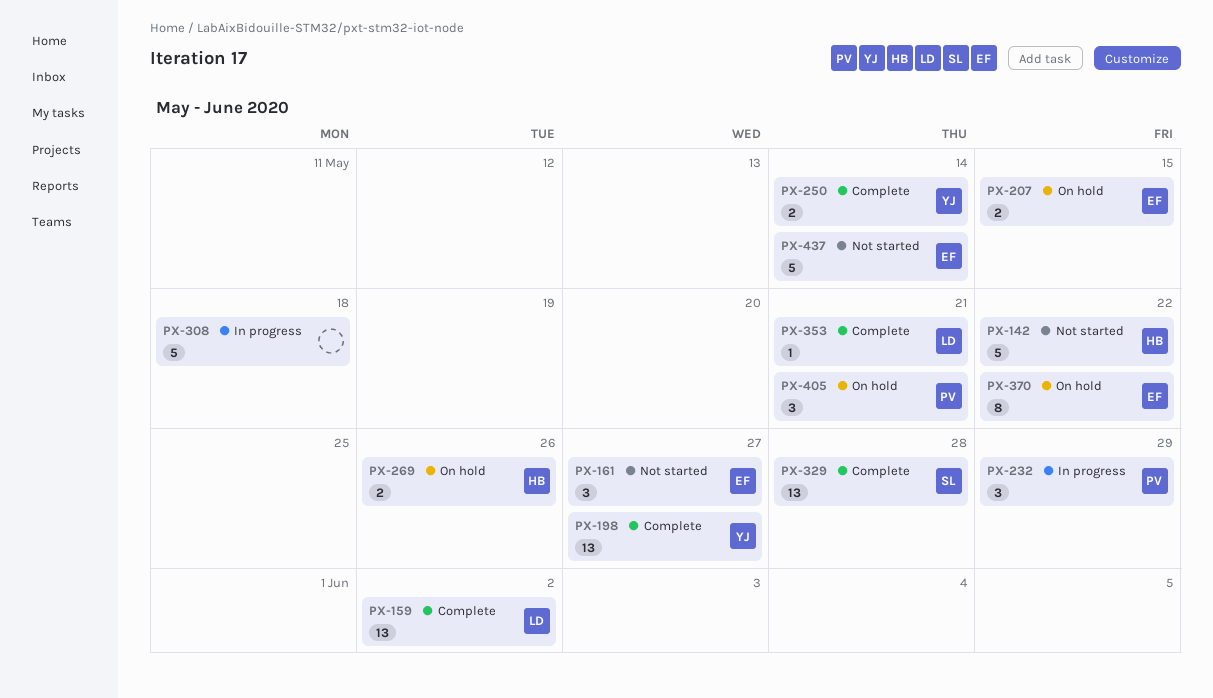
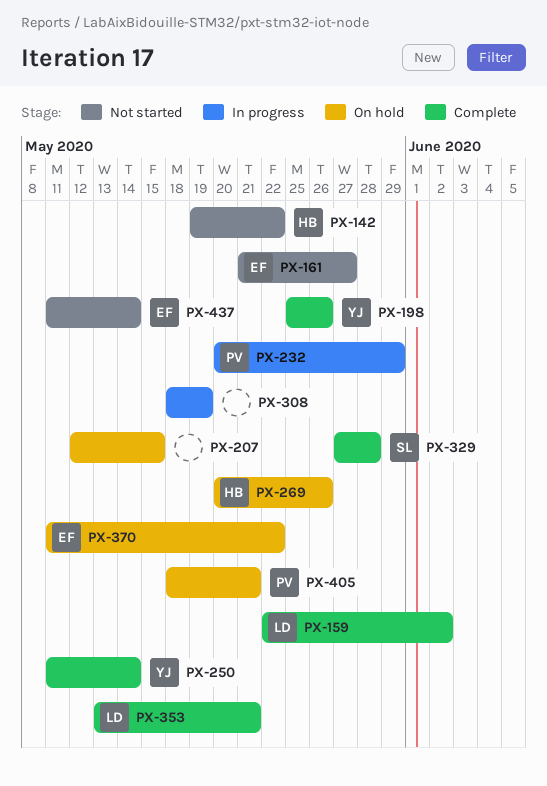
PX-198, due: May 27 -> May 26
PX-207, owner: EF -> none
PX-308, due: May 18 -> May 19

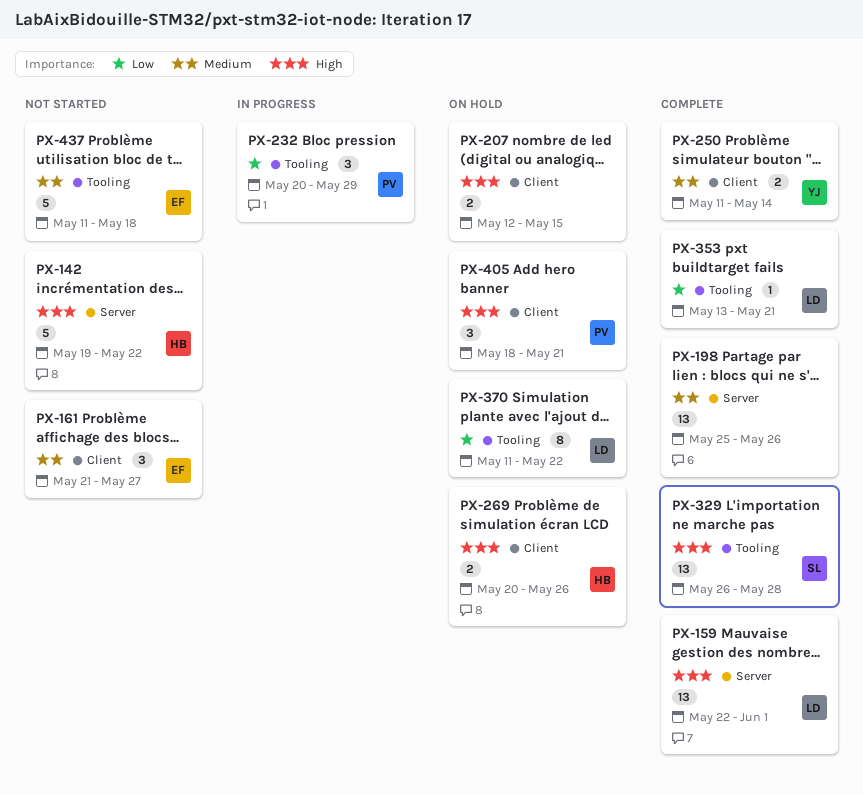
PX-159, due: Jun 2 -> Jun 1
PX-198, owner: YJ -> none
PX-308: present -> none
PX-329, start: May 27 -> May 26
PX-370, owner: EF -> LD
PX-437, due: May 14 -> May 18

